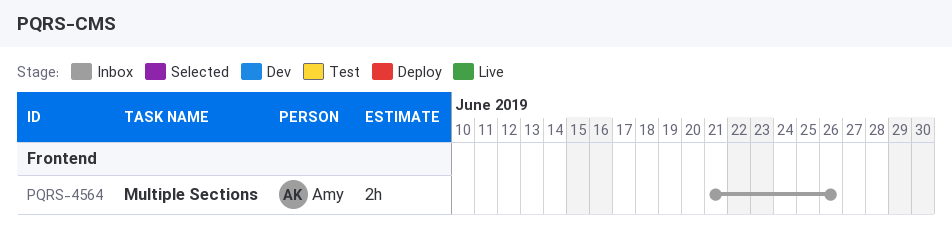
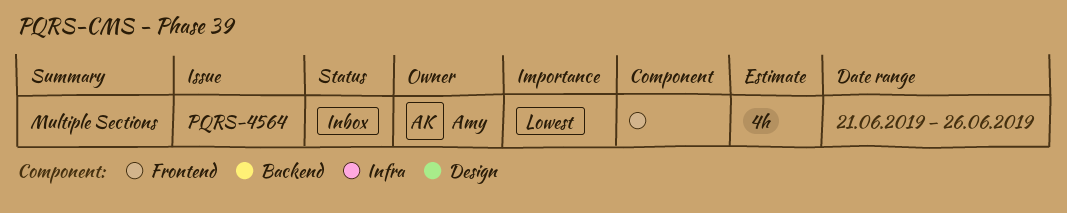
PQRS-4564, estimate: 2h -> 4h

